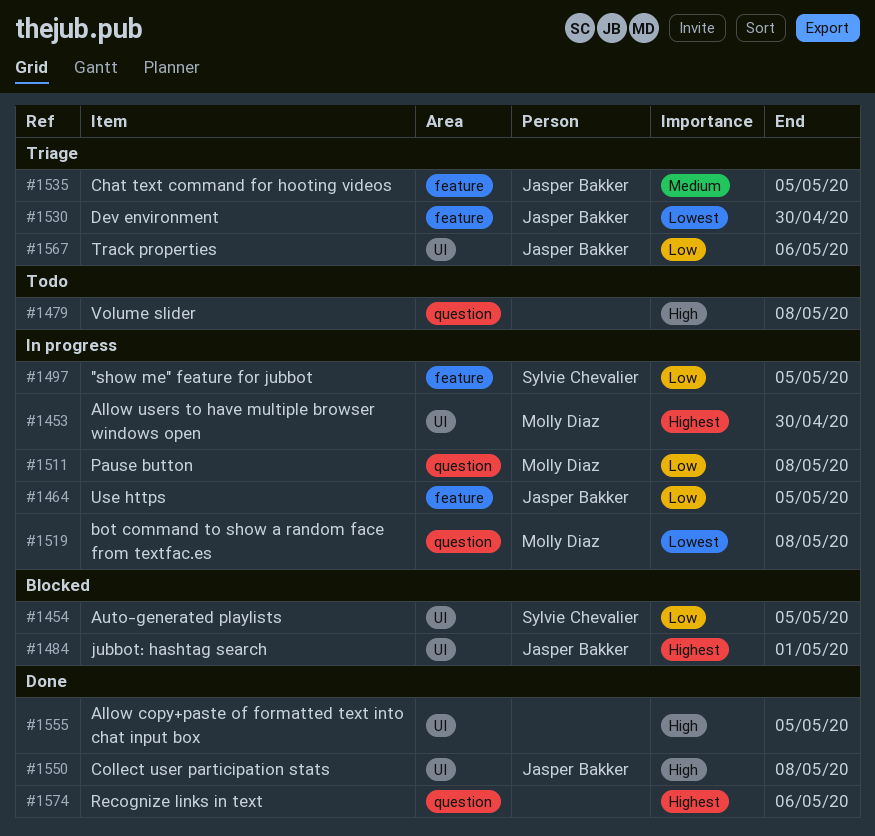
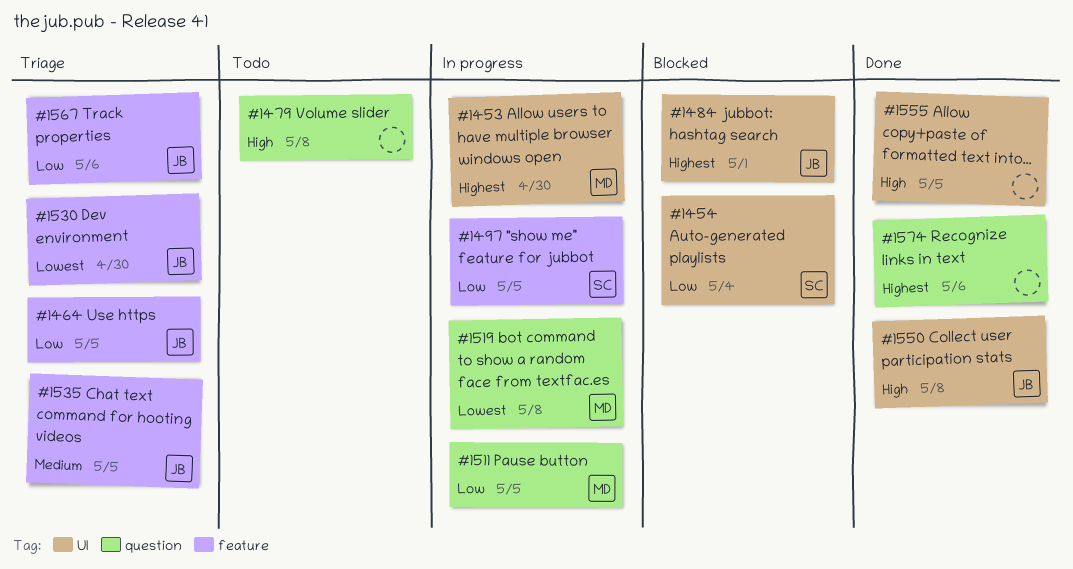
#1454, due: May 5 -> May 4
#1464, status: In progress -> Triage
#1511, due: May 8 -> May 5
#1567, label: UI -> feature

